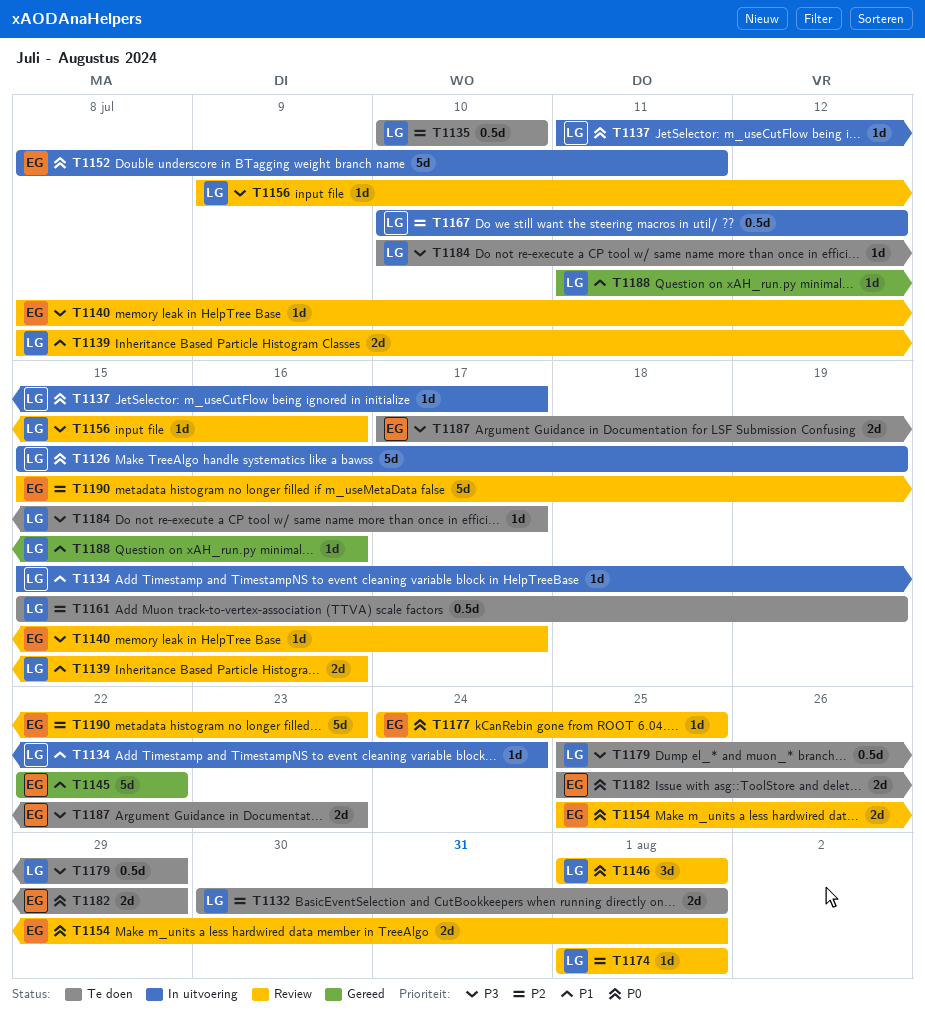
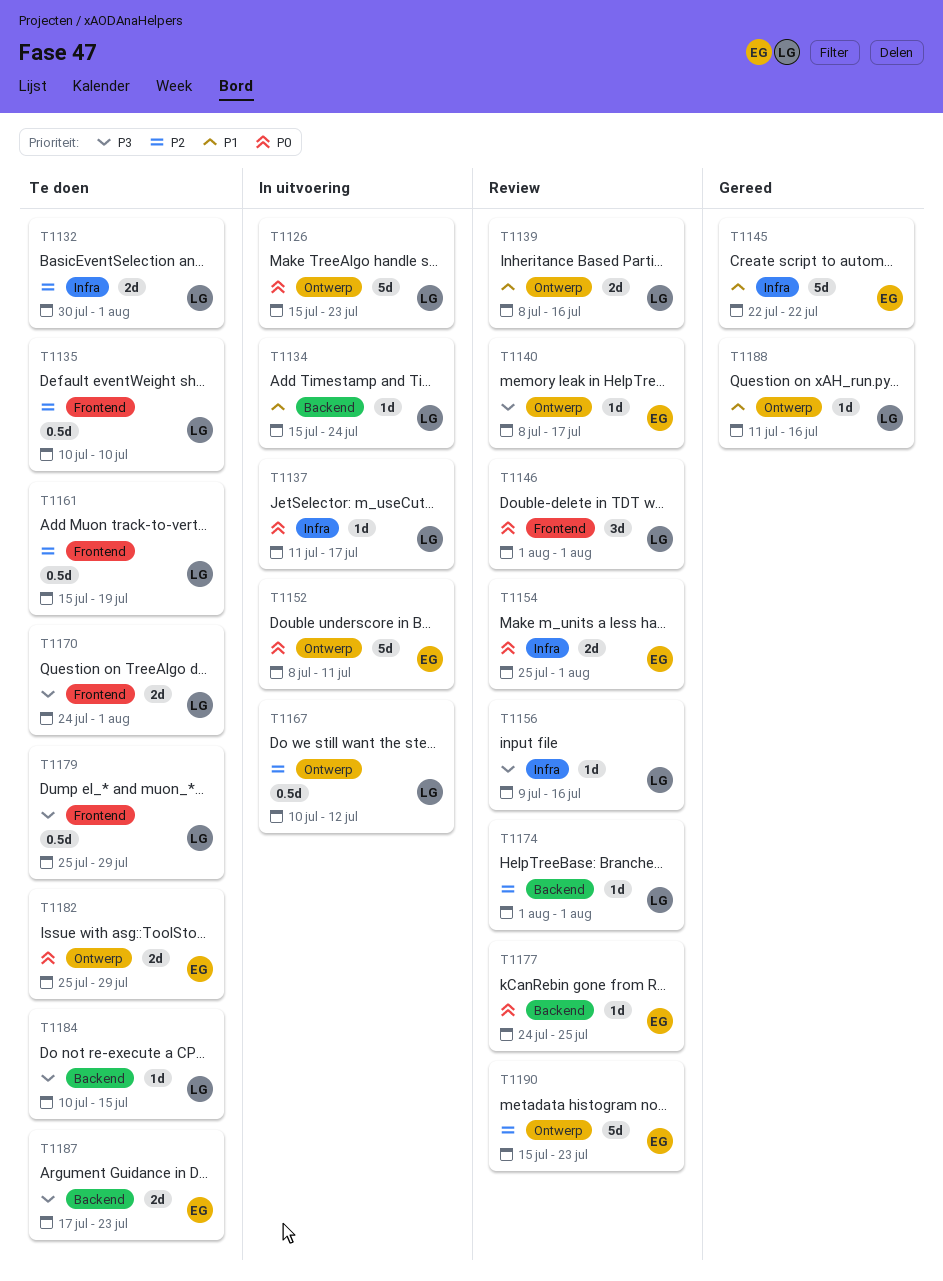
T1126, due: Jul 19 -> Jul 23
T1170: none -> present
T1184, due: Jul 17 -> Jul 15

